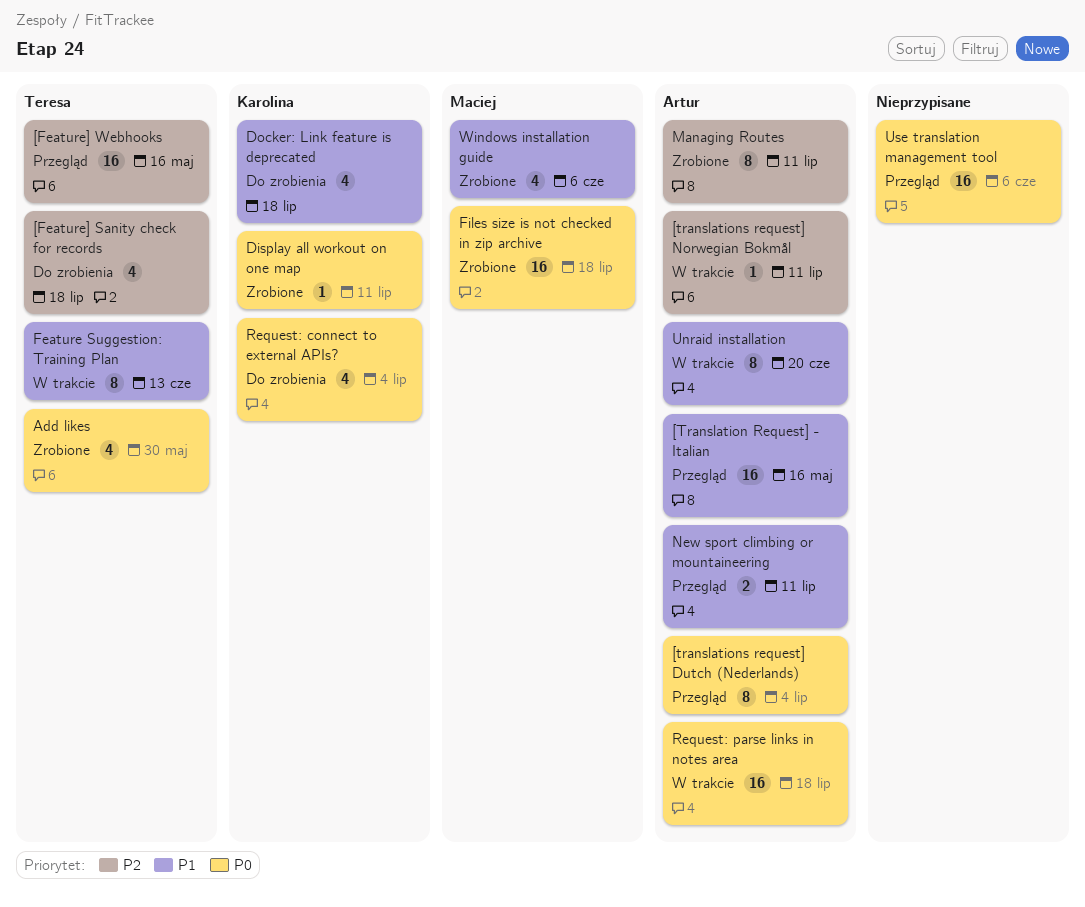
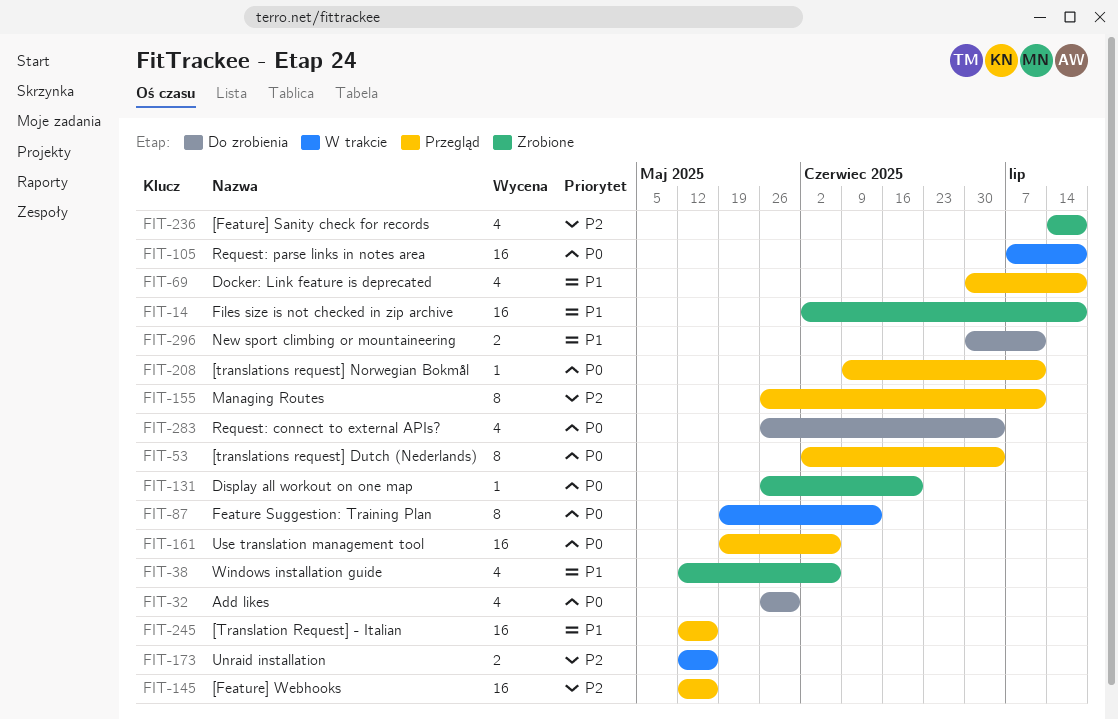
[Feature] Sanity check for records, status: Do zrobienia -> Zrobione
[translations request] Norwegian Bokmål, status: W trakcie -> Przegląd
[translations request] Norwegian Bokmål, priority: P2 -> P0
Add likes, status: Zrobione -> Do zrobienia
Display all workout on one map, due: Jul 11 -> Jun 20
Docker: Link feature is deprecated, status: Do zrobienia -> Przegląd
Feature Suggestion: Training Plan, priority: P1 -> P0
Files size is not checked in zip archive, priority: P0 -> P1
Managing Routes, status: Zrobione -> Przegląd
New sport climbing or mountaineering, status: Przegląd -> Do zrobienia
Unraid installation, priority: P1 -> P2
Unraid installation, estimate: 8 -> 2
Unraid installation, due: Jun 20 -> May 16

